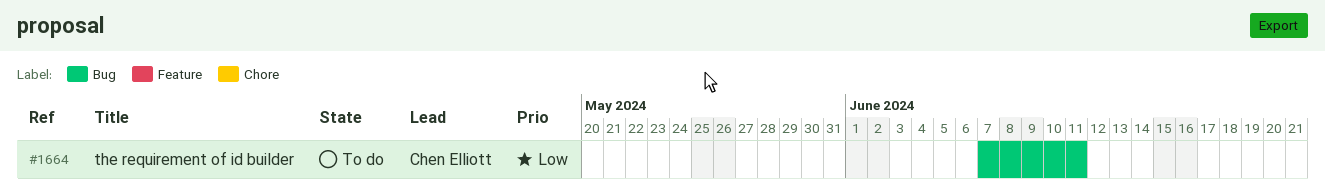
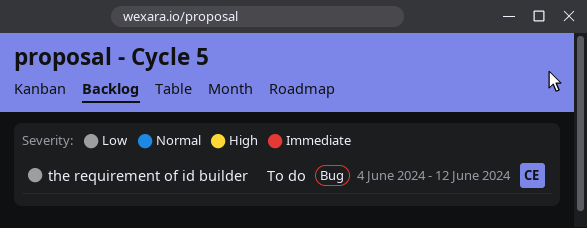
the requirement of id builder, start: Jun 7 -> Jun 4
the requirement of id builder, due: Jun 11 -> Jun 12

